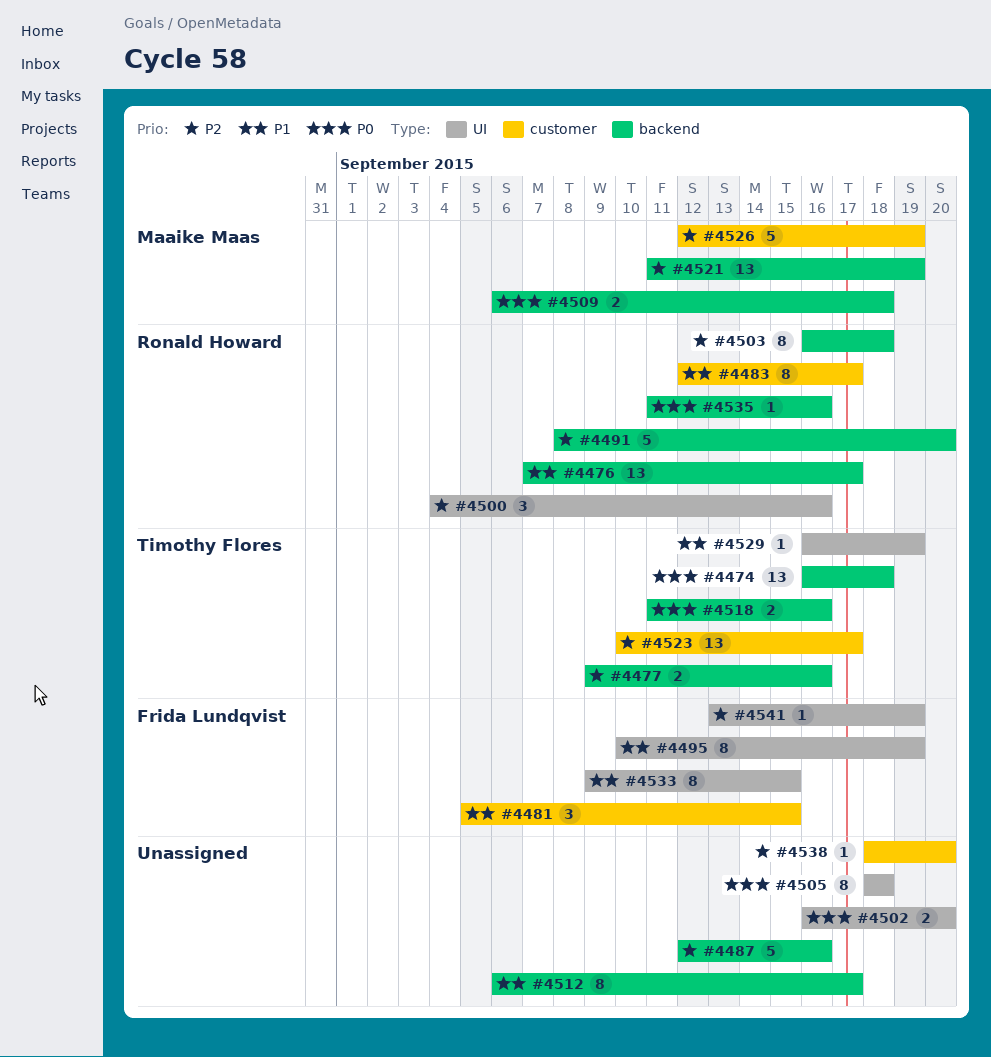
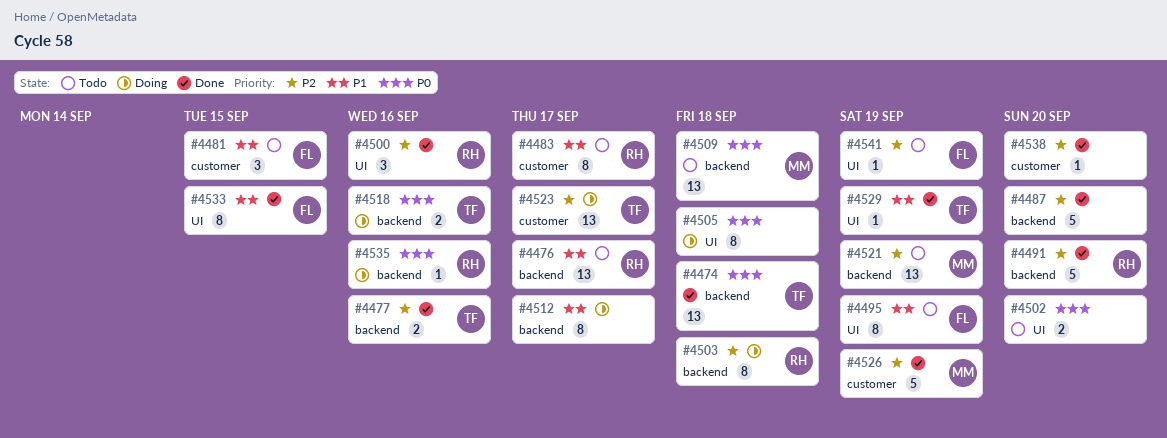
#4487, due: Sep 16 -> Sep 20
#4509, estimate: 2 -> 13

